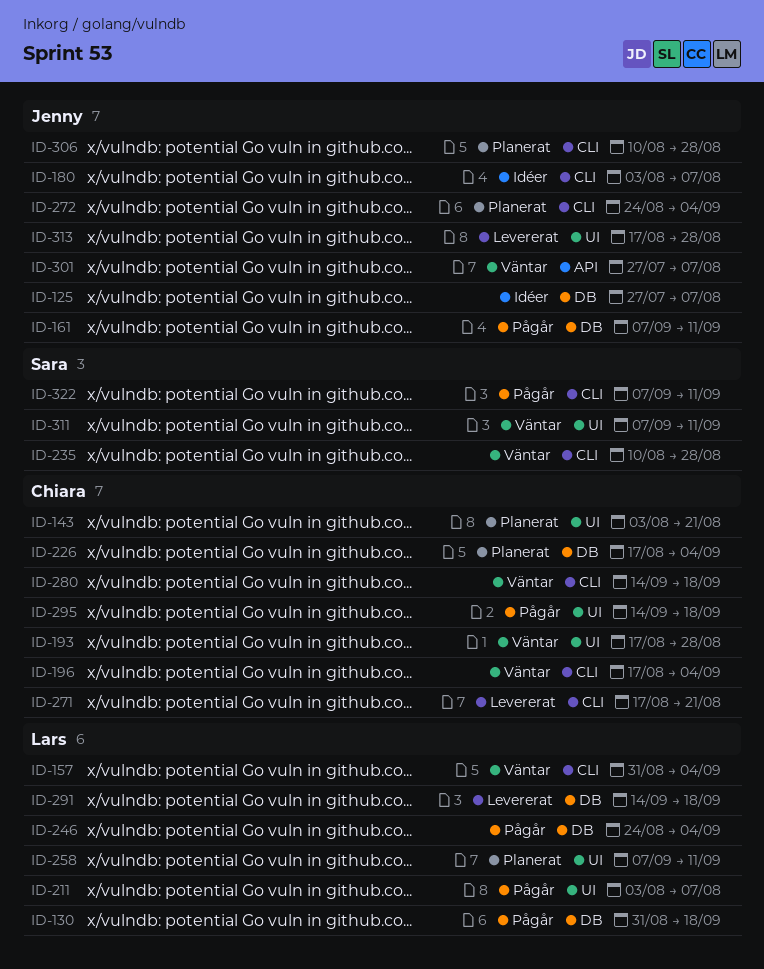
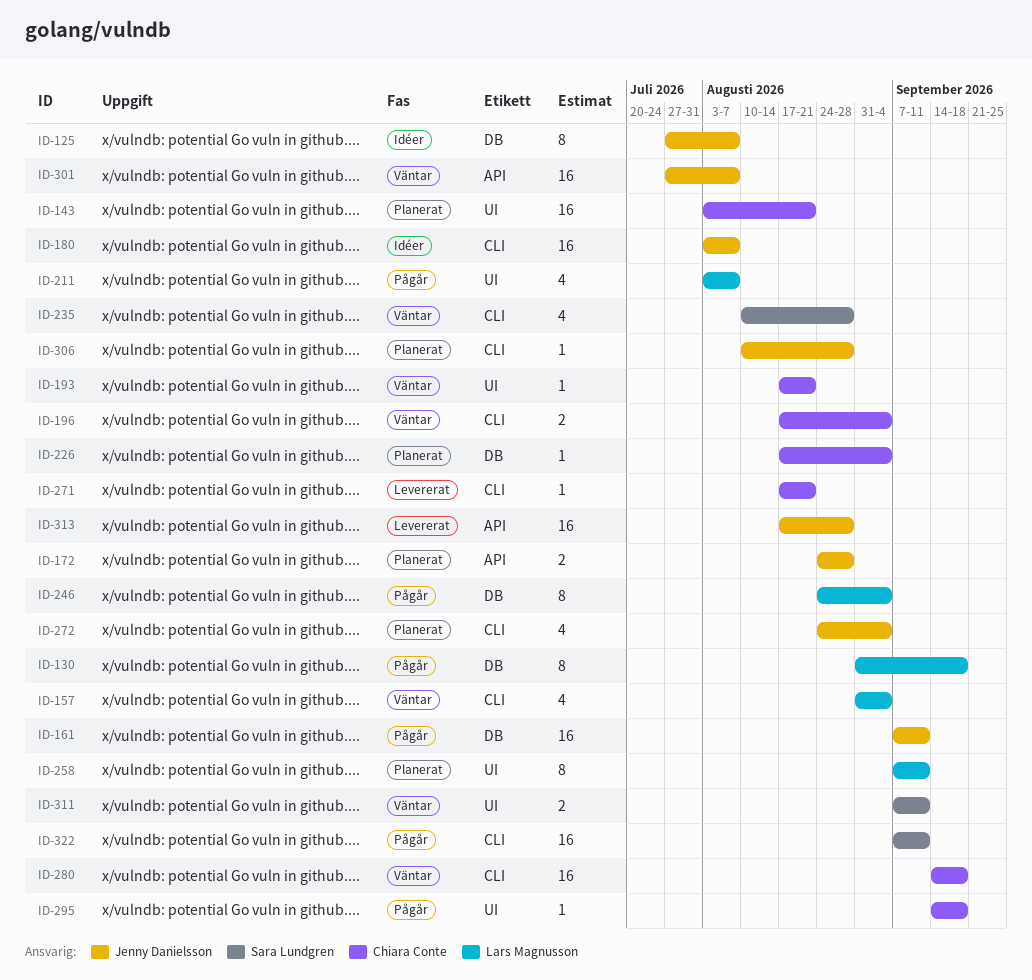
ID-172: none -> present
ID-193, due: Aug 28 -> Aug 21
ID-291: present -> none
ID-313, label: UI -> API

